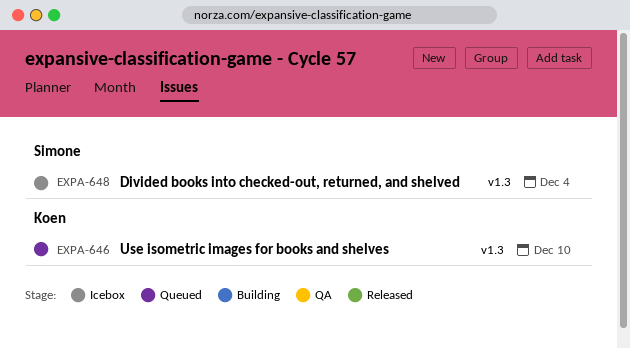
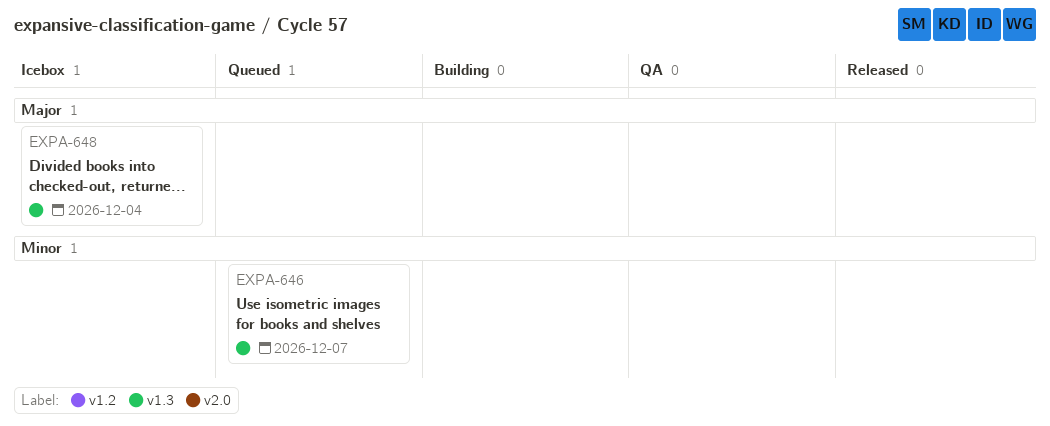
EXPA-646, due: Dec 10 -> Dec 7

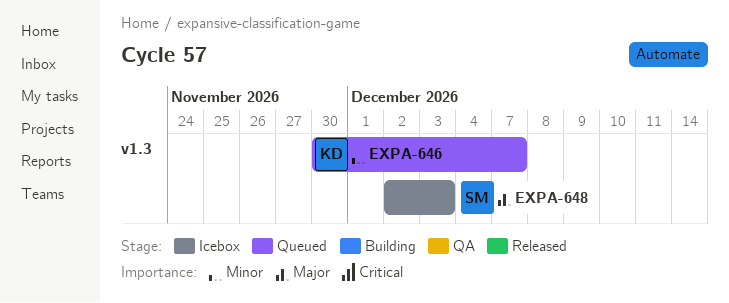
EXPA-648, due: Dec 4 -> Dec 3

